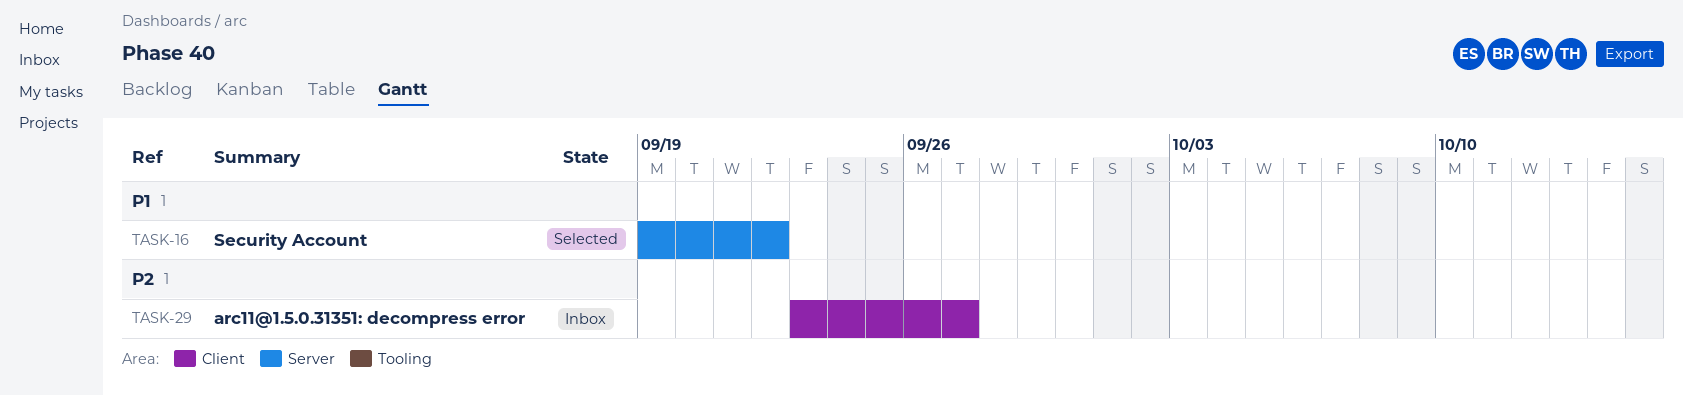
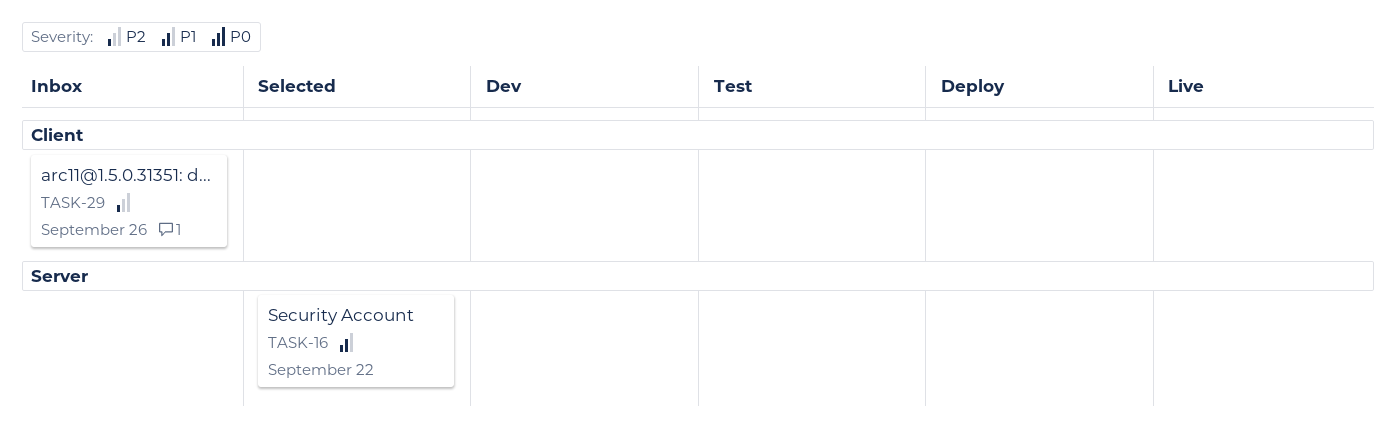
TASK-29, due: Sep 27 -> Sep 26

